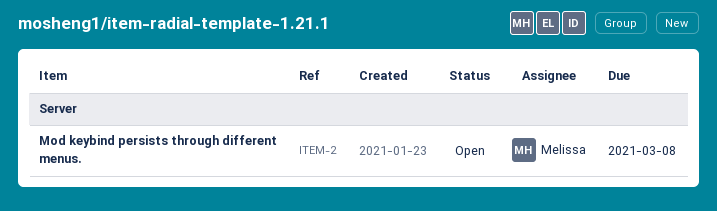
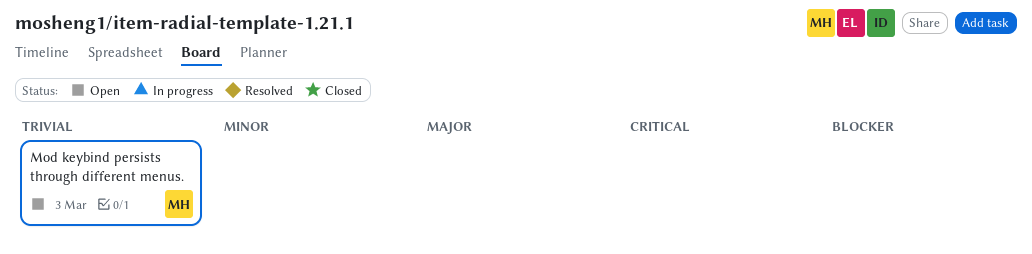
Mod keybind persists through different menus., due: Mar 8 -> Mar 3

